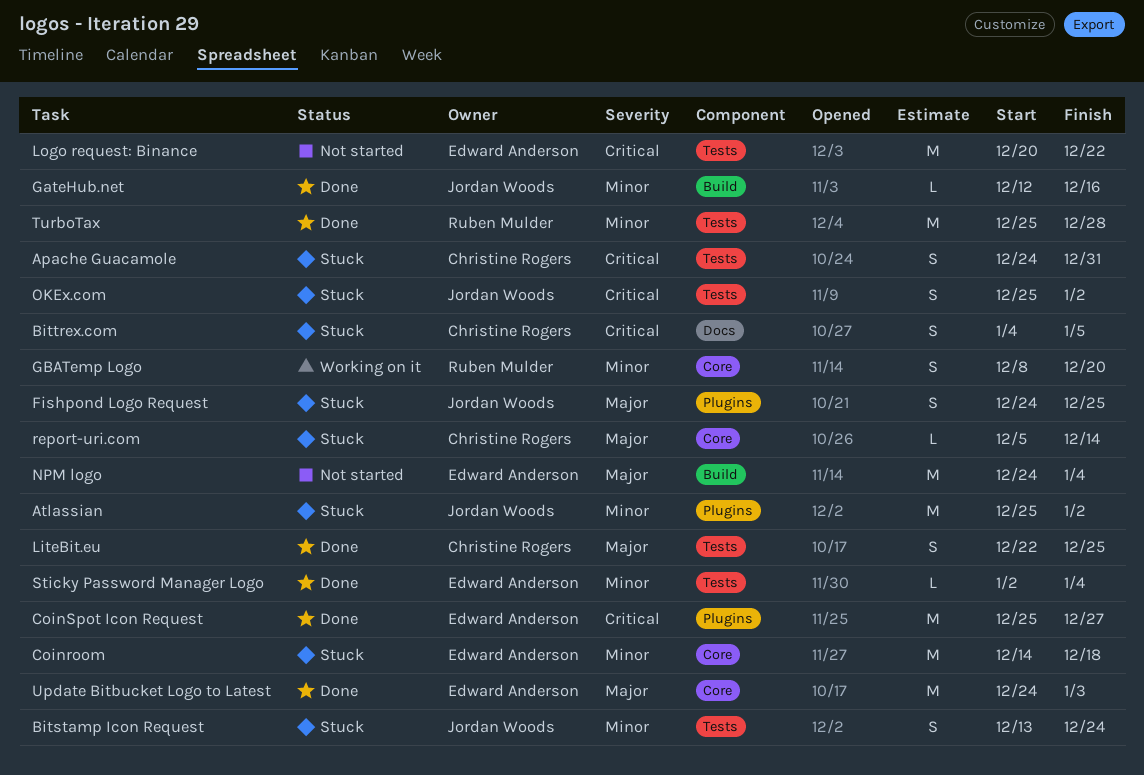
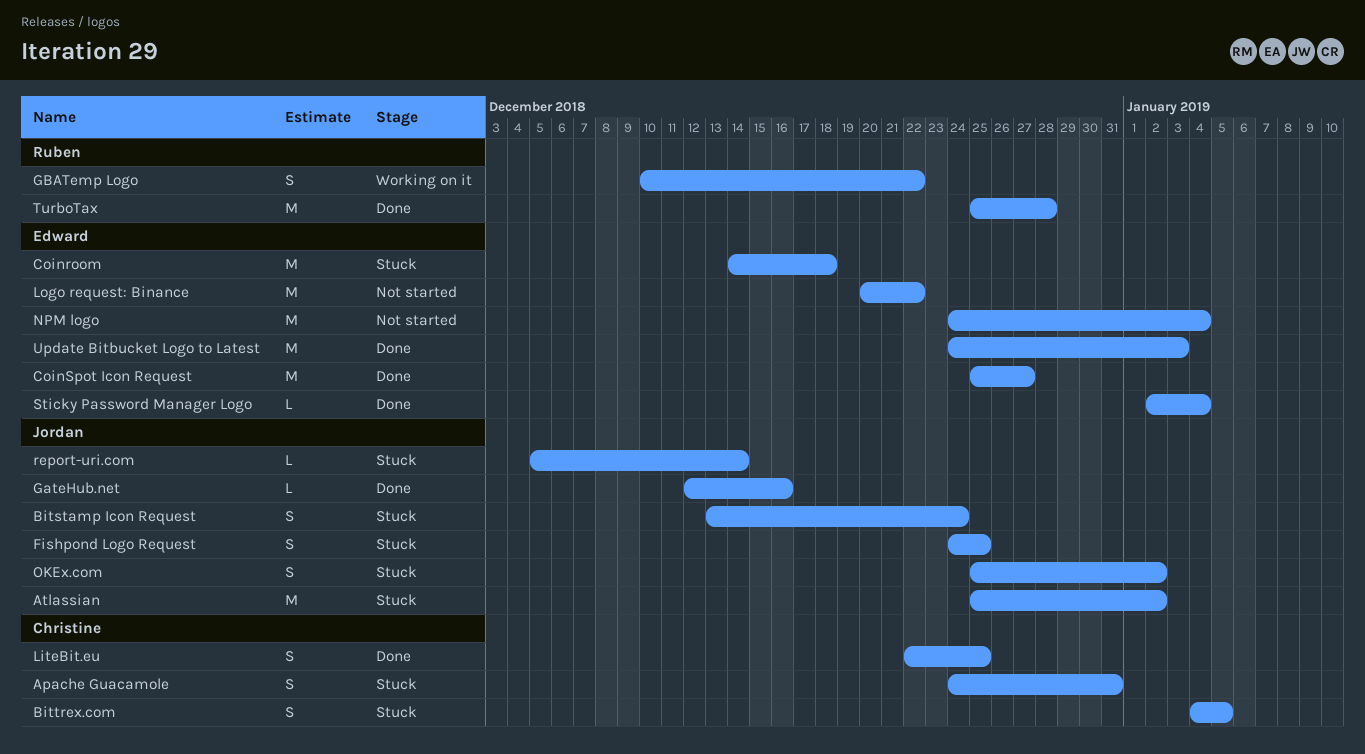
GBATemp Logo, start: Dec 8 -> Dec 10
GBATemp Logo, due: Dec 20 -> Dec 22
report-uri.com, owner: Christine Rogers -> Jordan Woods

